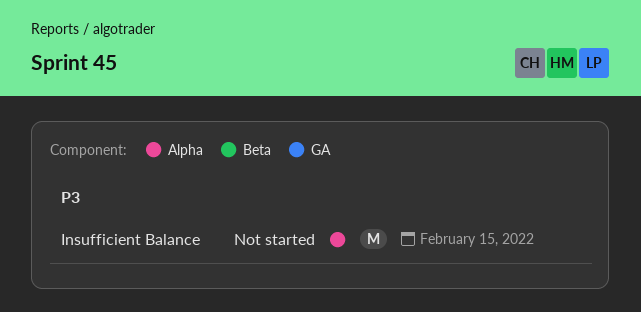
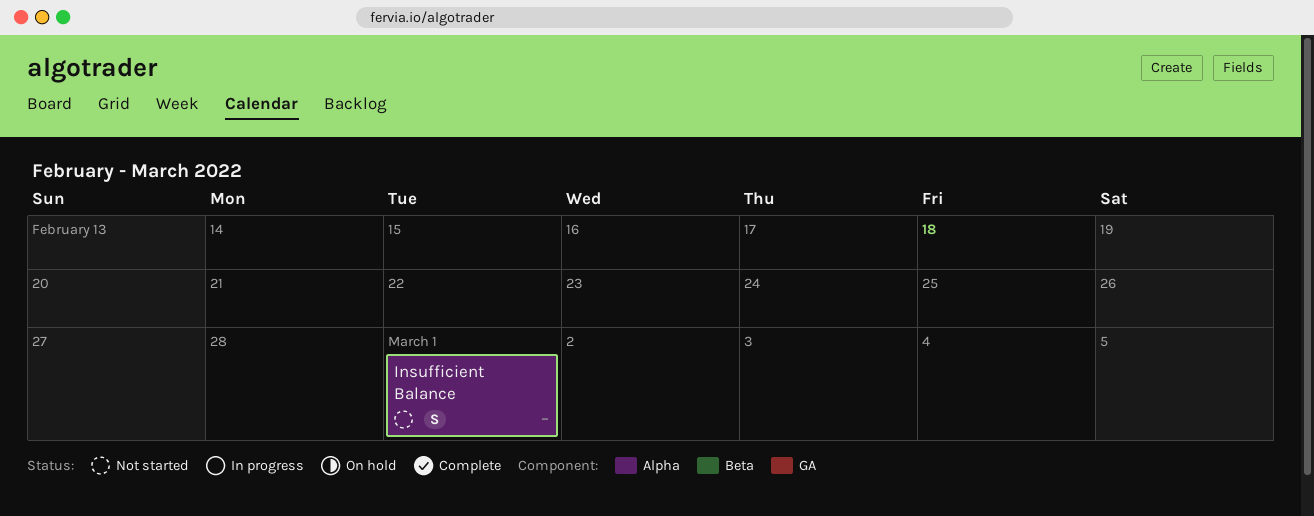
Insufficient Balance, estimate: M -> S
Insufficient Balance, due: Feb 15 -> Mar 1

